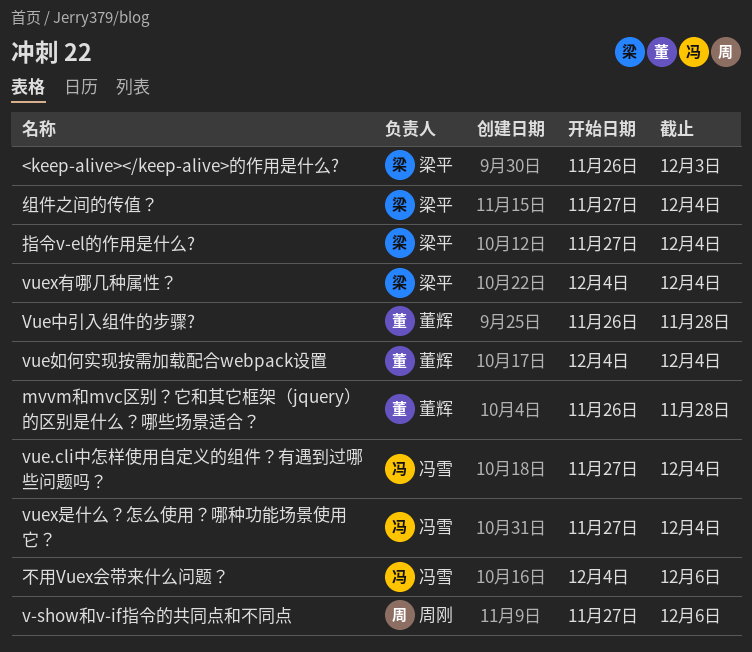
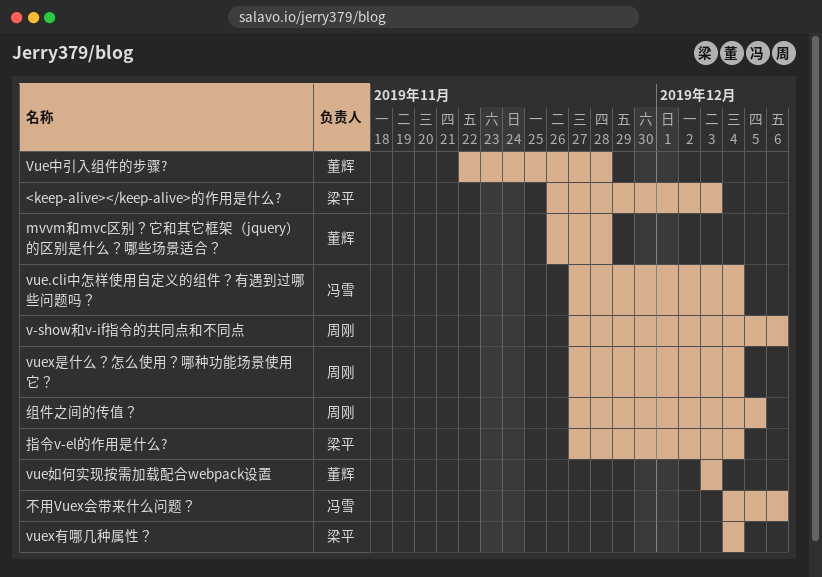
vuex是什么？怎么使用？哪种功能场景使用它？, owner: 冯雪 -> 周刚
Vue中引入组件的步骤?, start: Nov 26 -> Nov 22
vue如何实现按需加载配合webpack设置, start: Dec 4 -> Dec 3
vue如何实现按需加载配合webpack设置, due: Dec 4 -> Dec 3
组件之间的传值？, owner: 梁平 -> 周刚
组件之间的传值？, due: Dec 4 -> Dec 5

